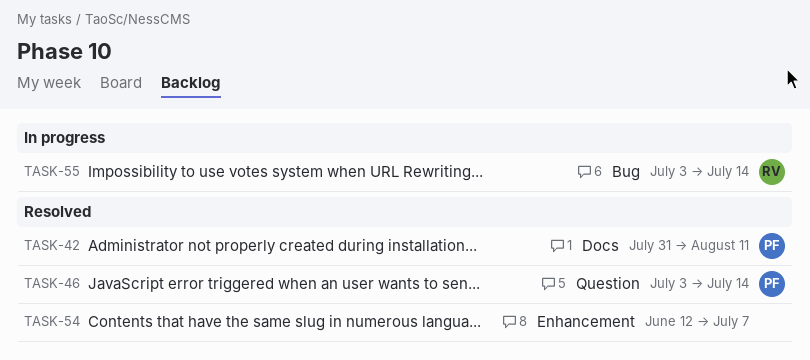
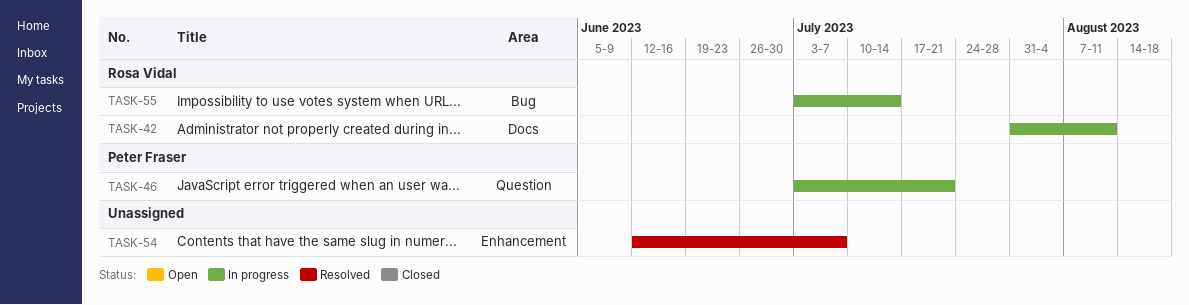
TASK-42, status: Resolved -> In progress
TASK-42, owner: Peter Fraser -> Rosa Vidal
TASK-46, status: Resolved -> In progress
TASK-46, due: Jul 14 -> Jul 21

